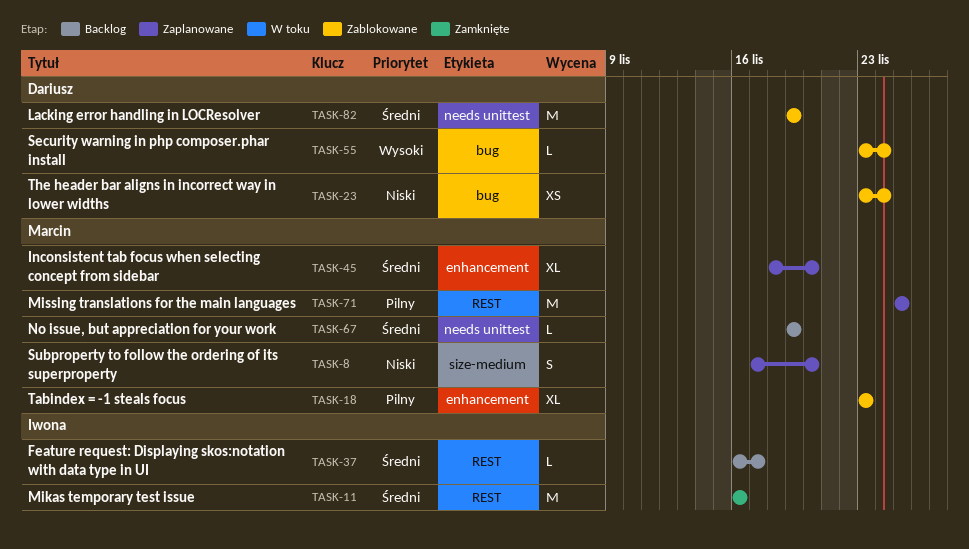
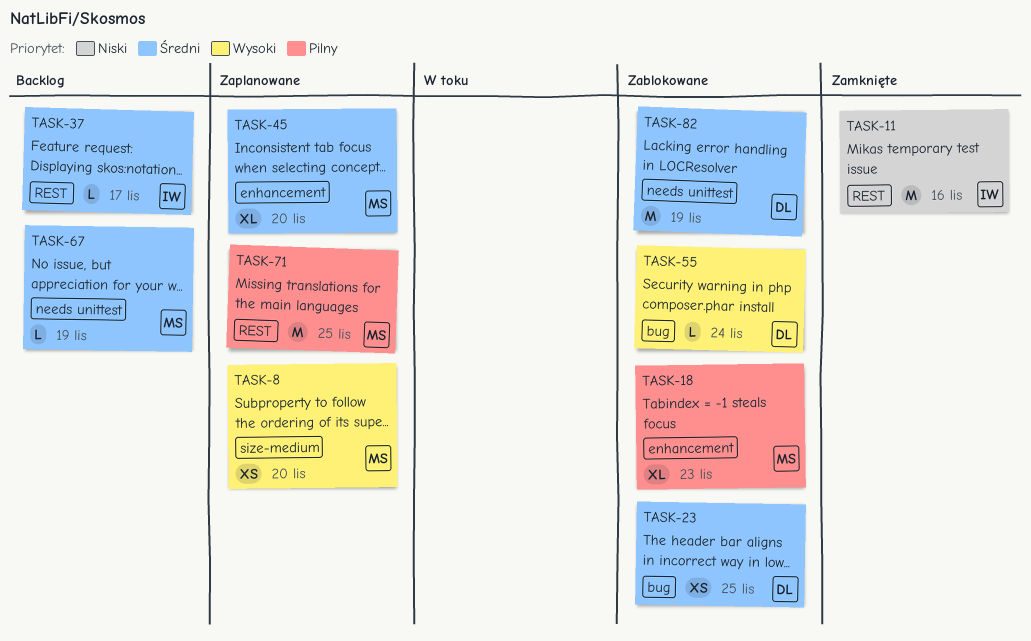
TASK-8, priority: Niski -> Wysoki
TASK-8, estimate: S -> XS
TASK-11, priority: Średni -> Niski
TASK-23, priority: Niski -> Średni
TASK-23, due: Nov 24 -> Nov 25

